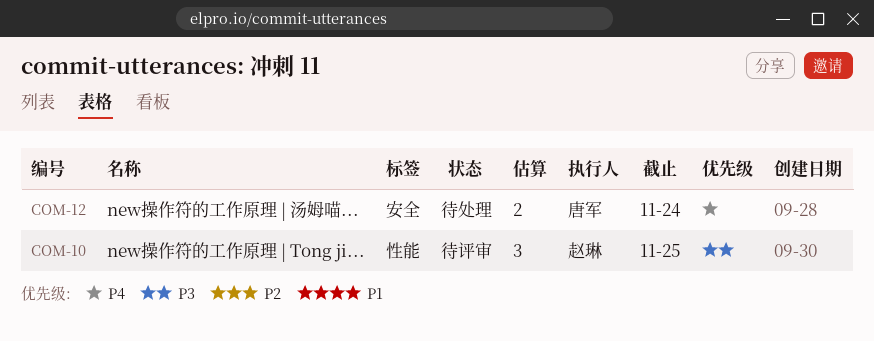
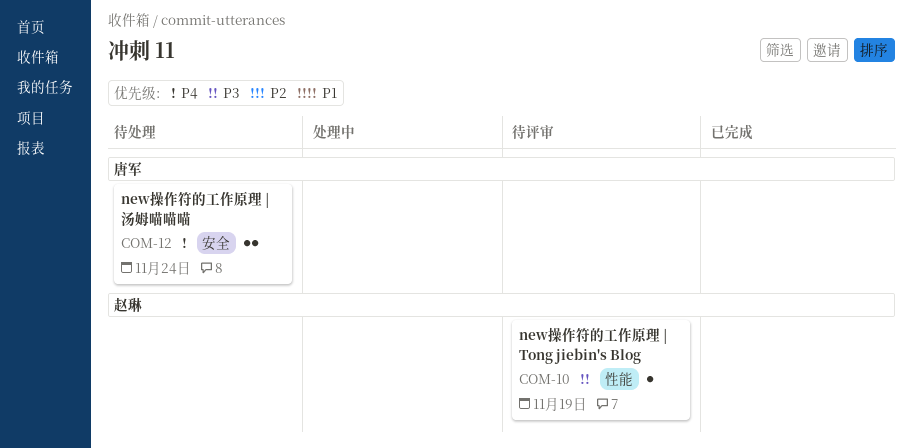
COM-10, estimate: 3 -> 1
COM-10, due: Nov 25 -> Nov 19

